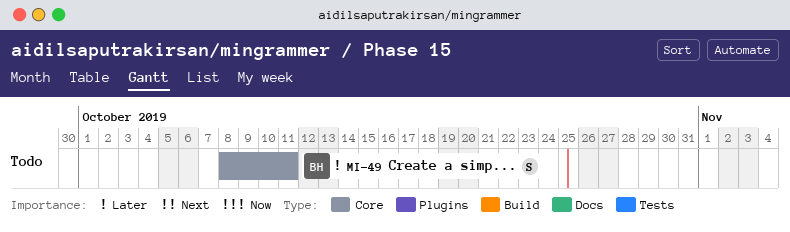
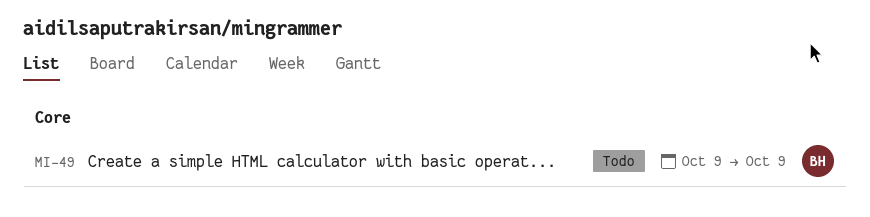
MI-49, start: Oct 8 -> Oct 9
MI-49, due: Oct 11 -> Oct 9

